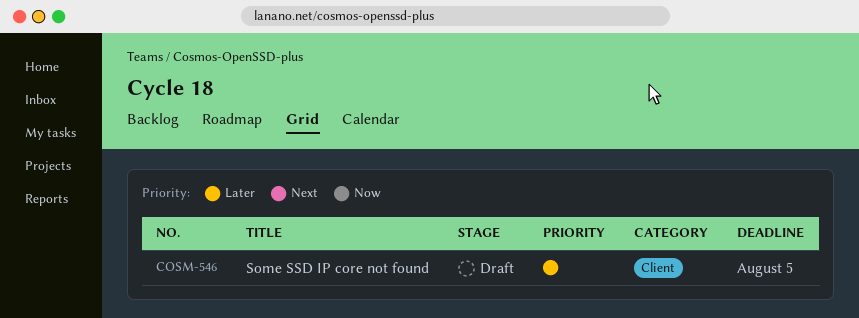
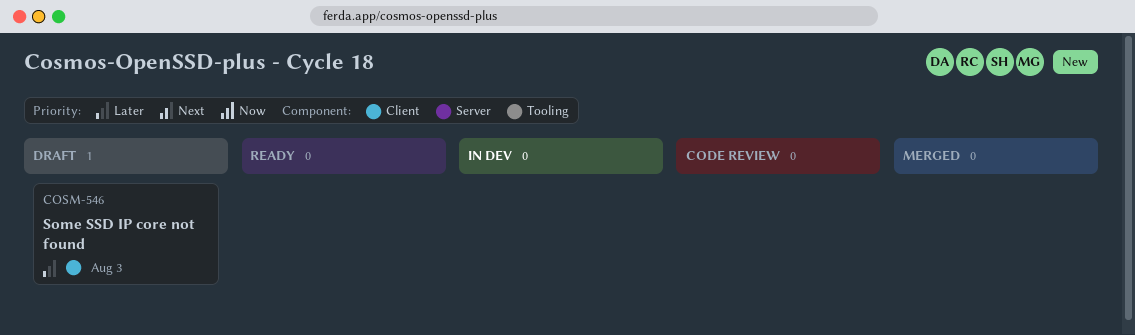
COSM-546, due: Aug 5 -> Aug 3

